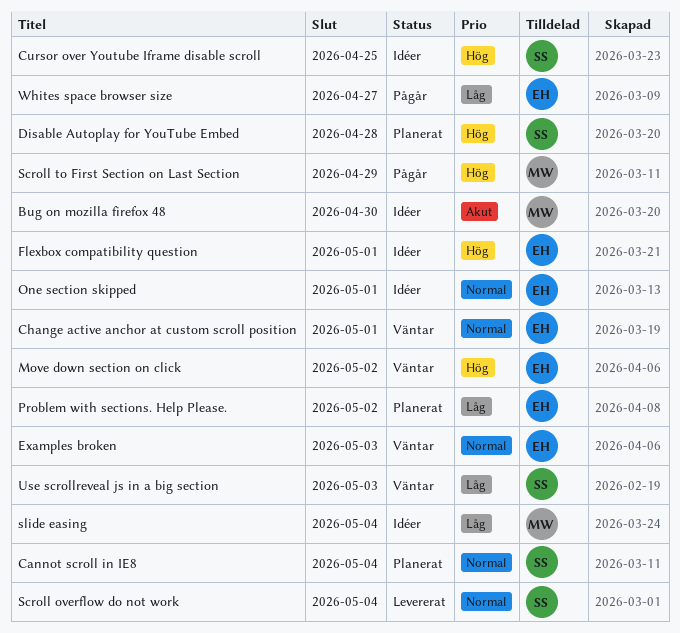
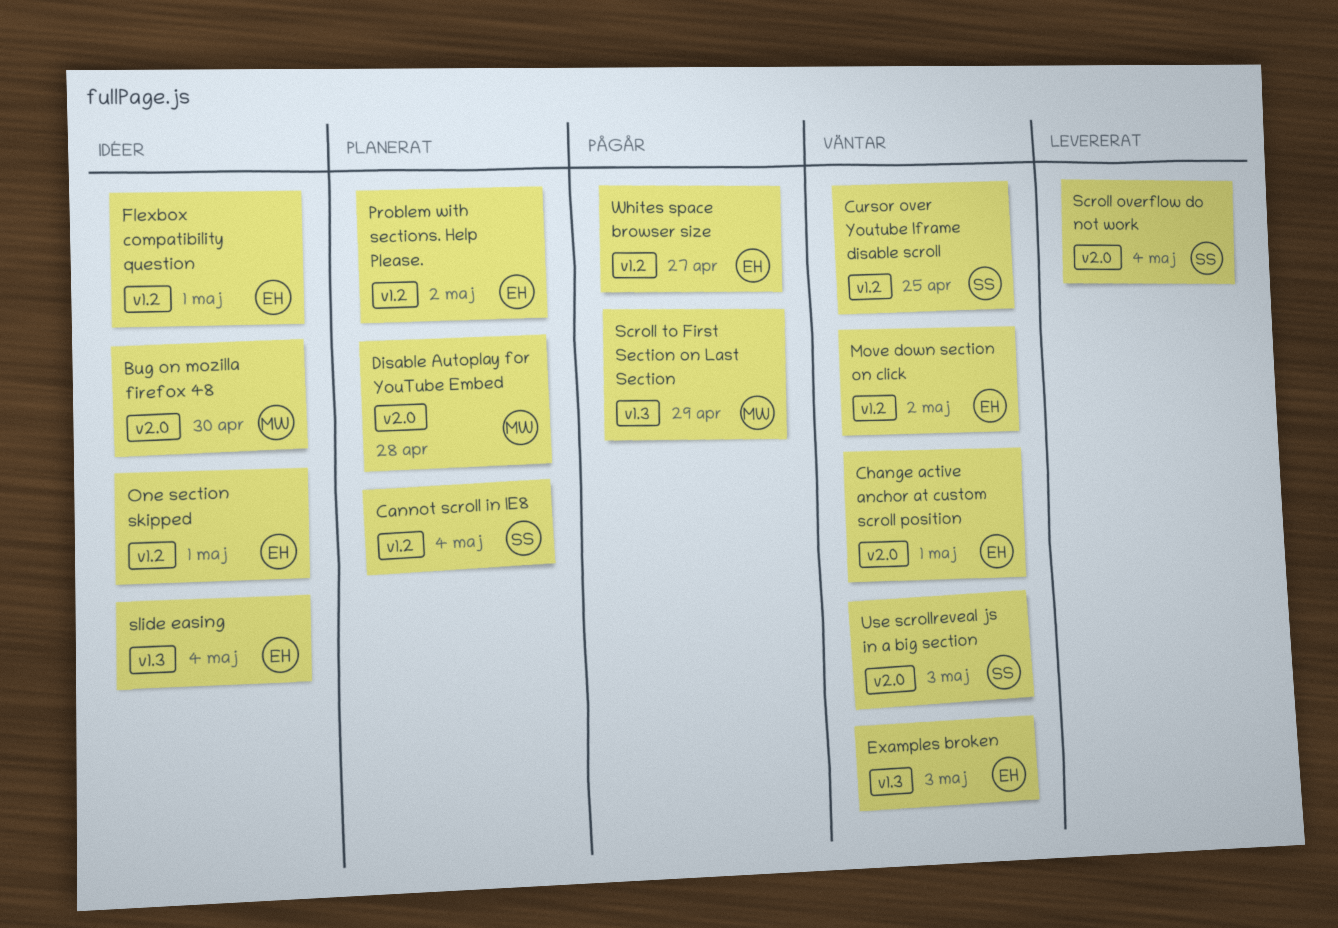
Cursor over Youtube Iframe disable scroll, status: Idéer -> Väntar
Disable Autoplay for YouTube Embed, owner: SS -> MW
slide easing, owner: MW -> EH

